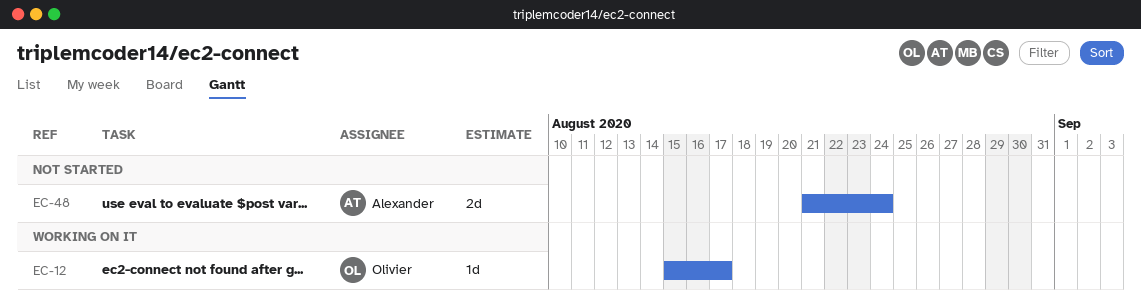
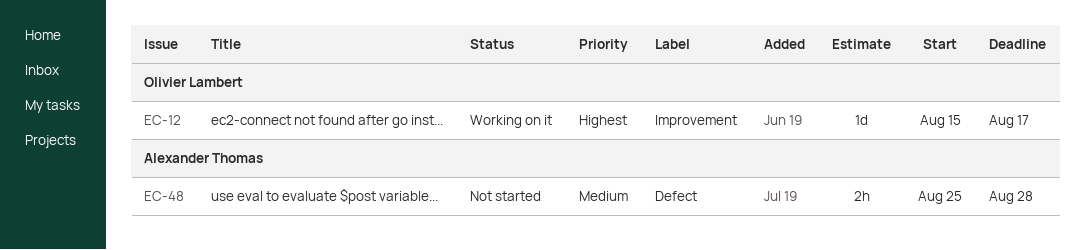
EC-48, estimate: 2d -> 2h
EC-48, start: Aug 21 -> Aug 25
EC-48, due: Aug 24 -> Aug 28

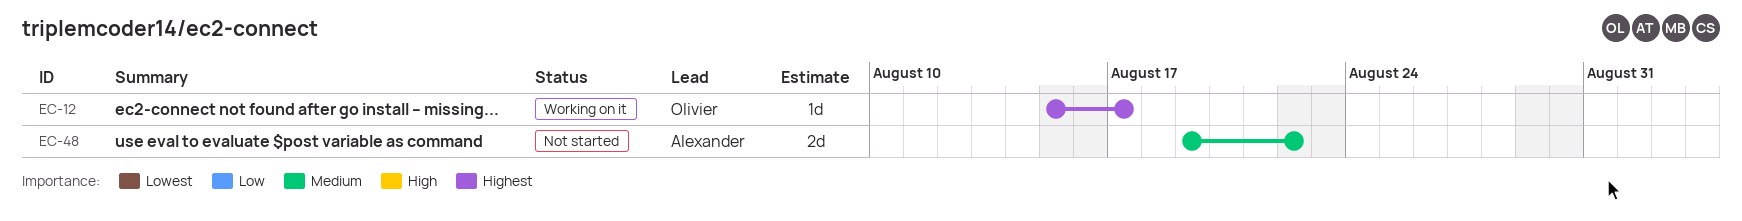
EC-48, estimate: 2h -> 2d
EC-48, start: Aug 25 -> Aug 19
EC-48, due: Aug 28 -> Aug 22

